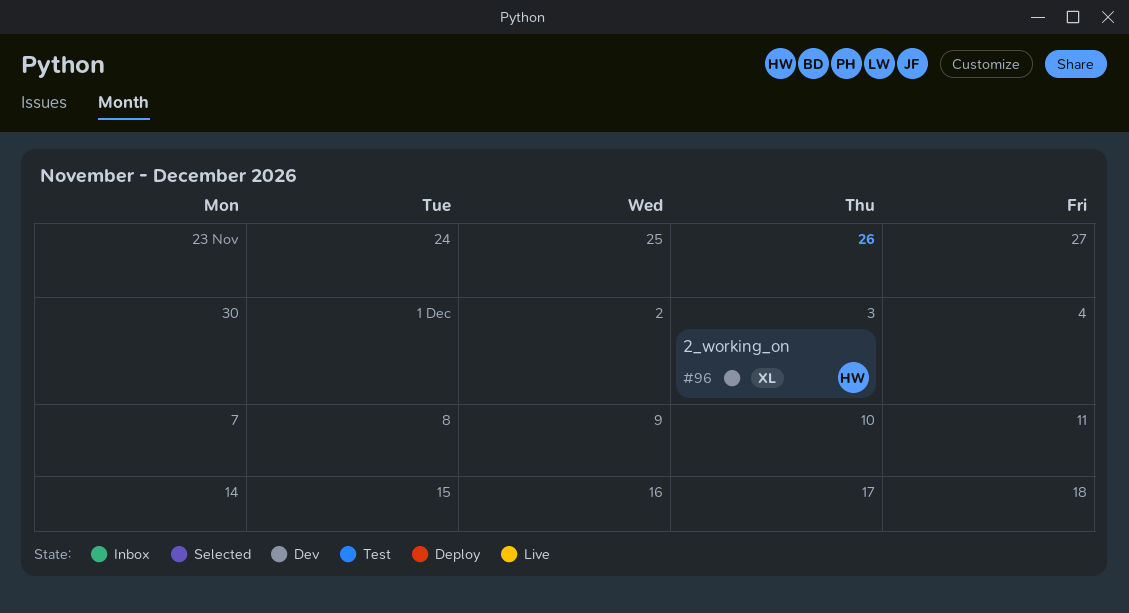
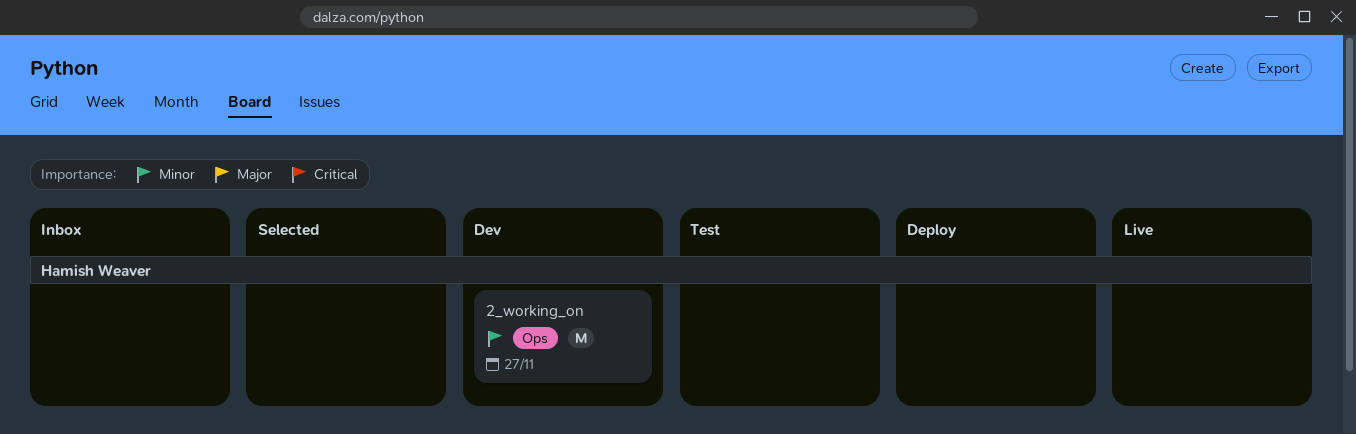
2_working_on, estimate: XL -> M
2_working_on, due: Dec 3 -> Nov 27

